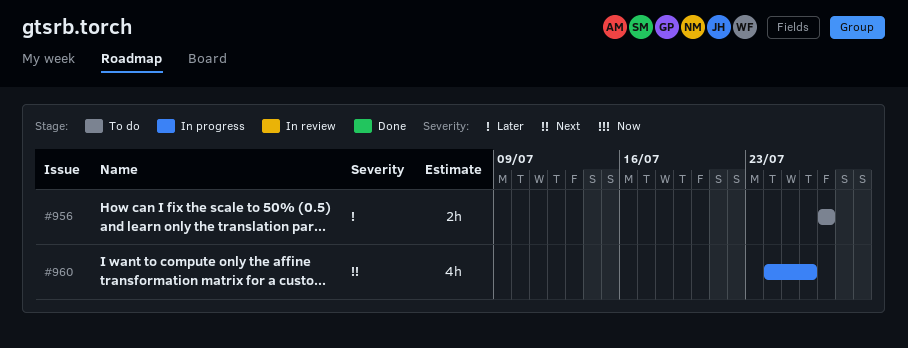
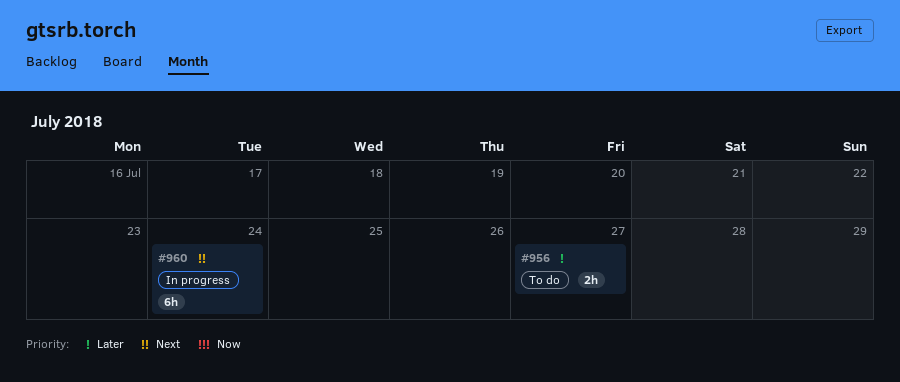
#960, estimate: 4h -> 6h
#960, due: Jul 26 -> Jul 24

